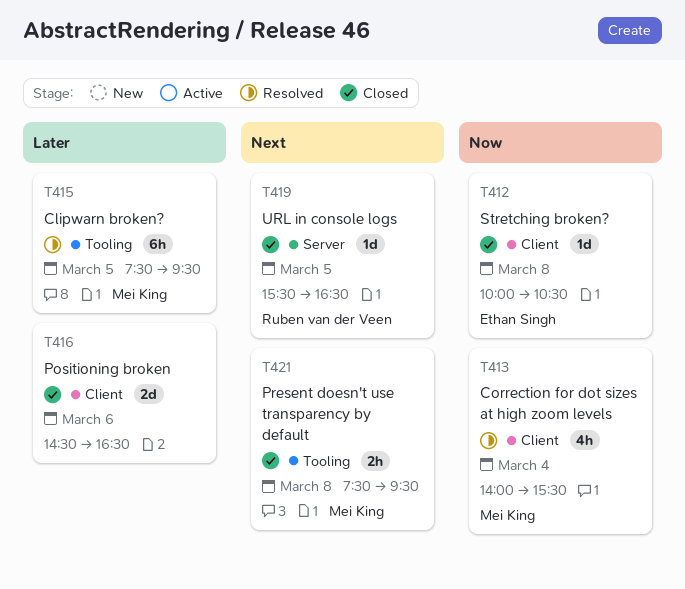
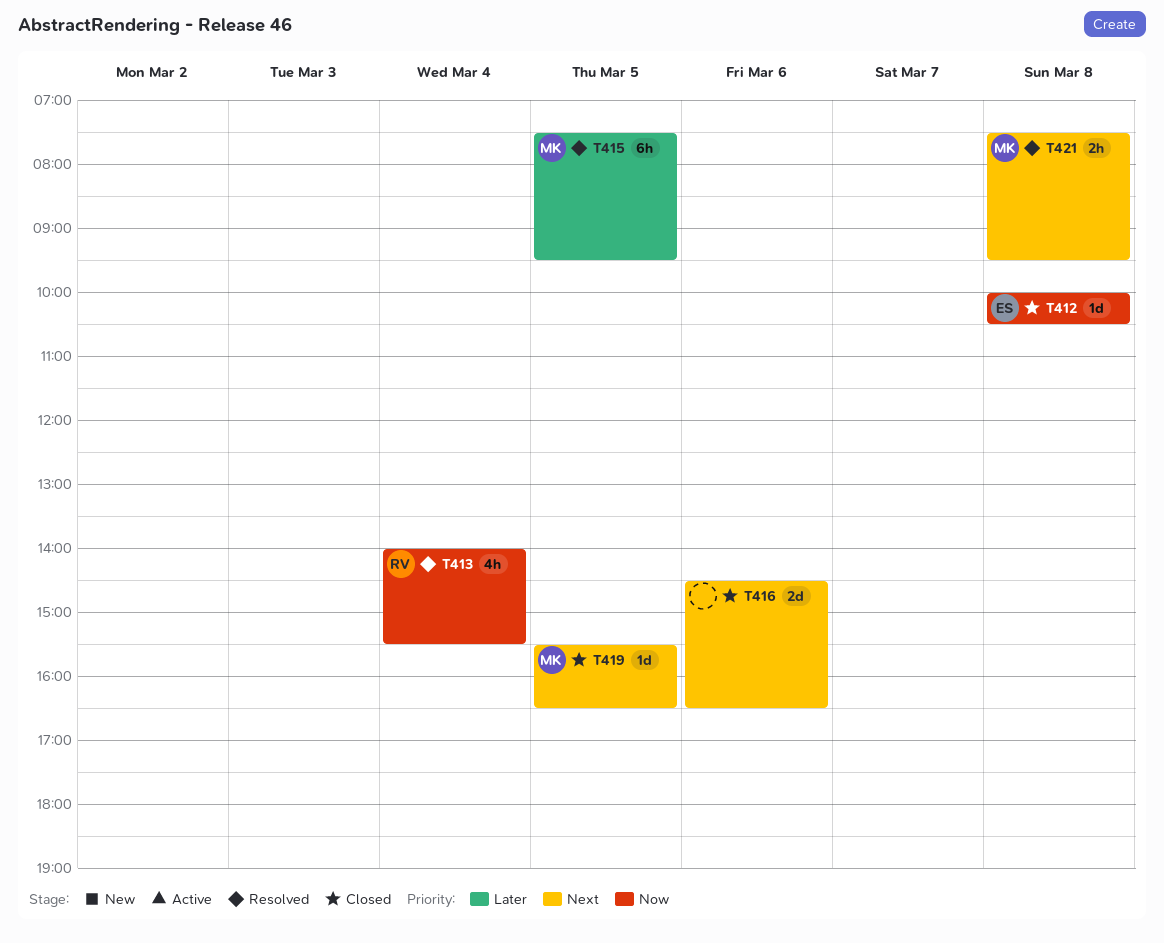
T413, owner: Mei King -> Ruben van der Veen
T416, priority: Later -> Next
T419, owner: Ruben van der Veen -> Mei King
T421, status: Closed -> Resolved

